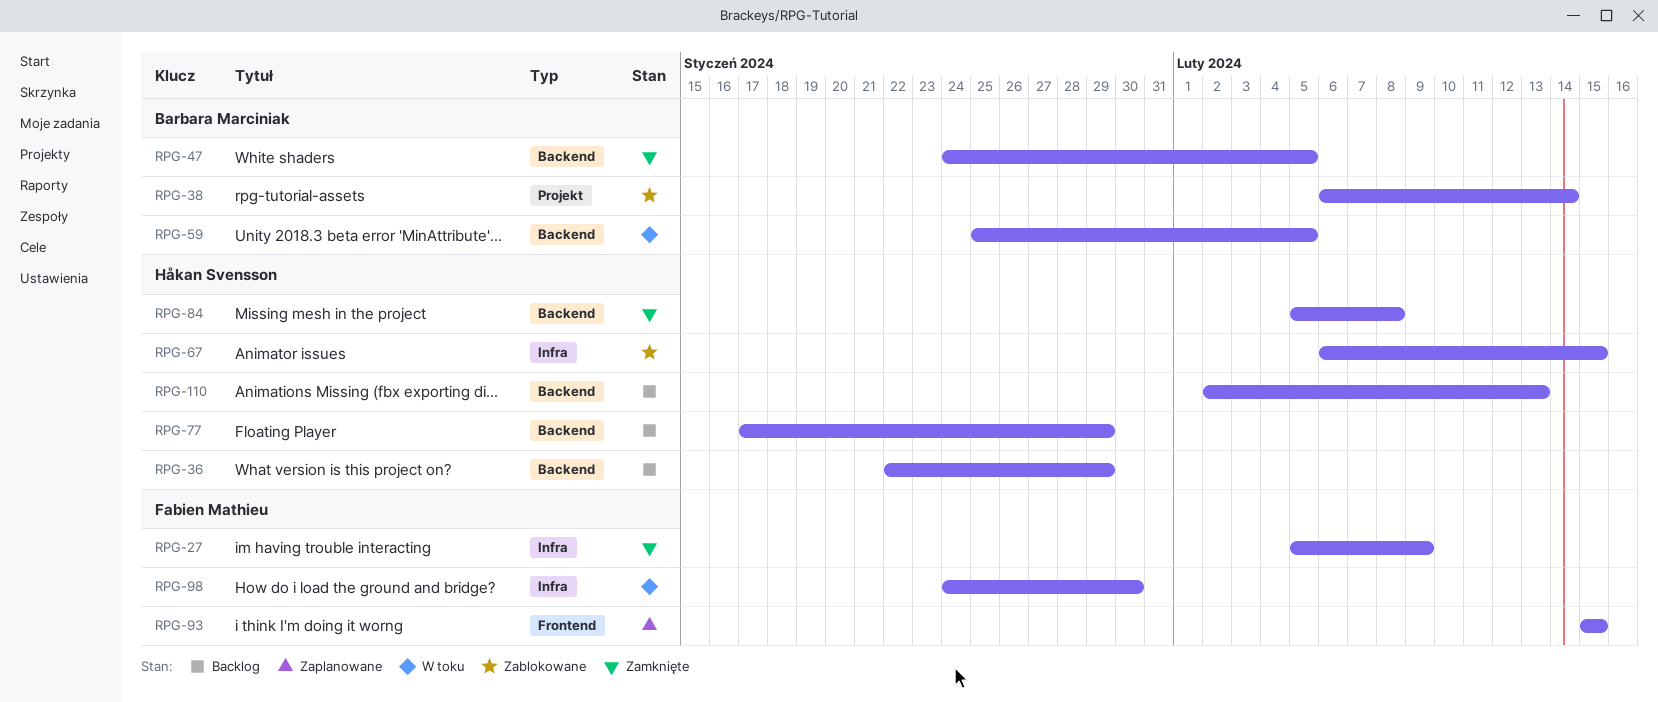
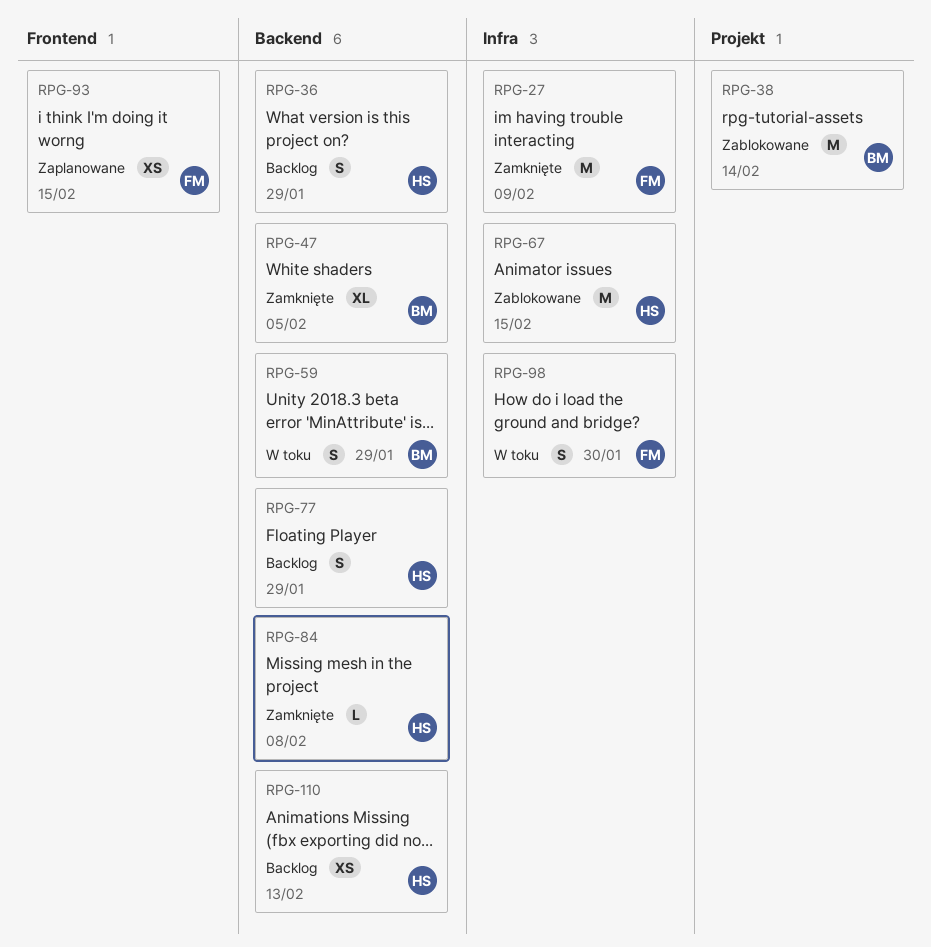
RPG-59, due: Feb 5 -> Jan 29

